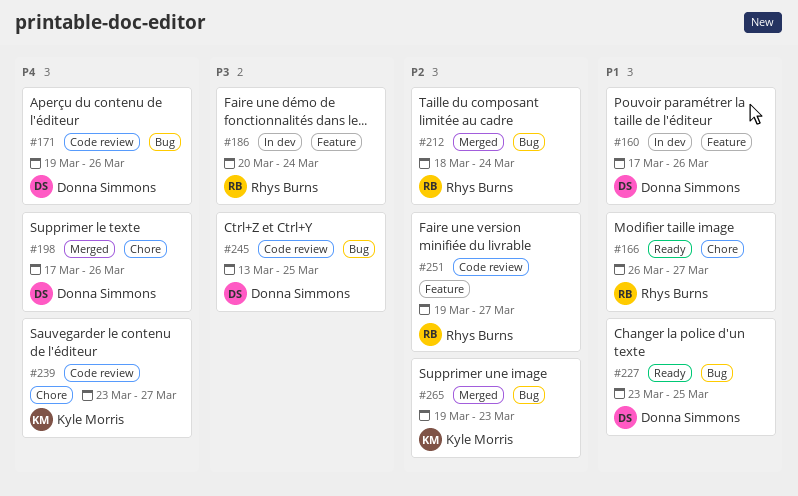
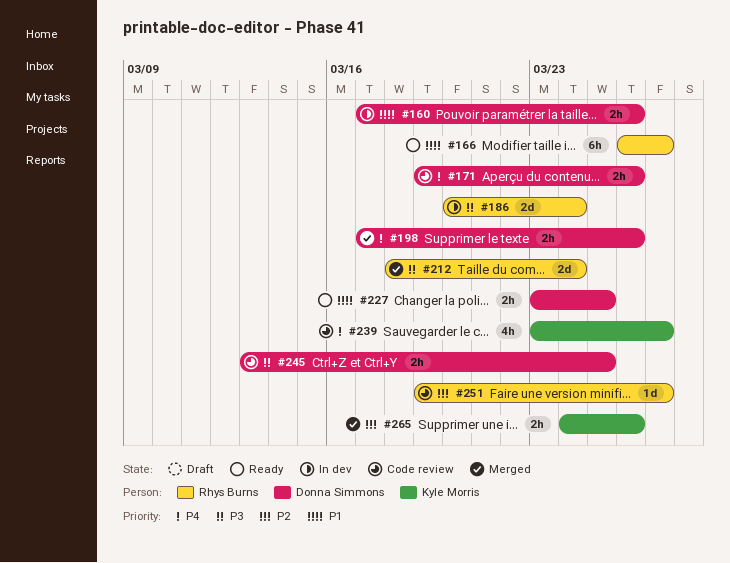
#212, priority: P2 -> P3
#265, start: Mar 19 -> Mar 24
#265, due: Mar 23 -> Mar 26

